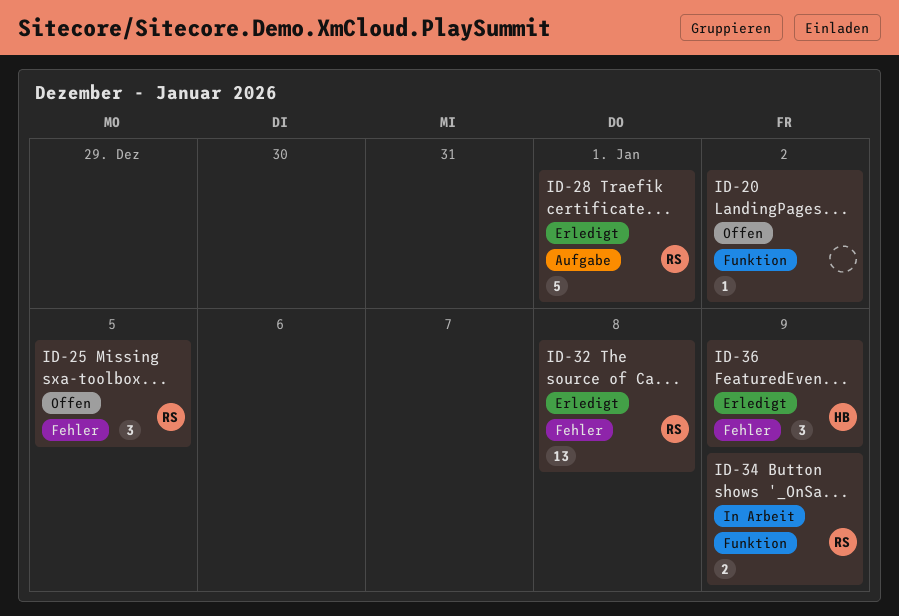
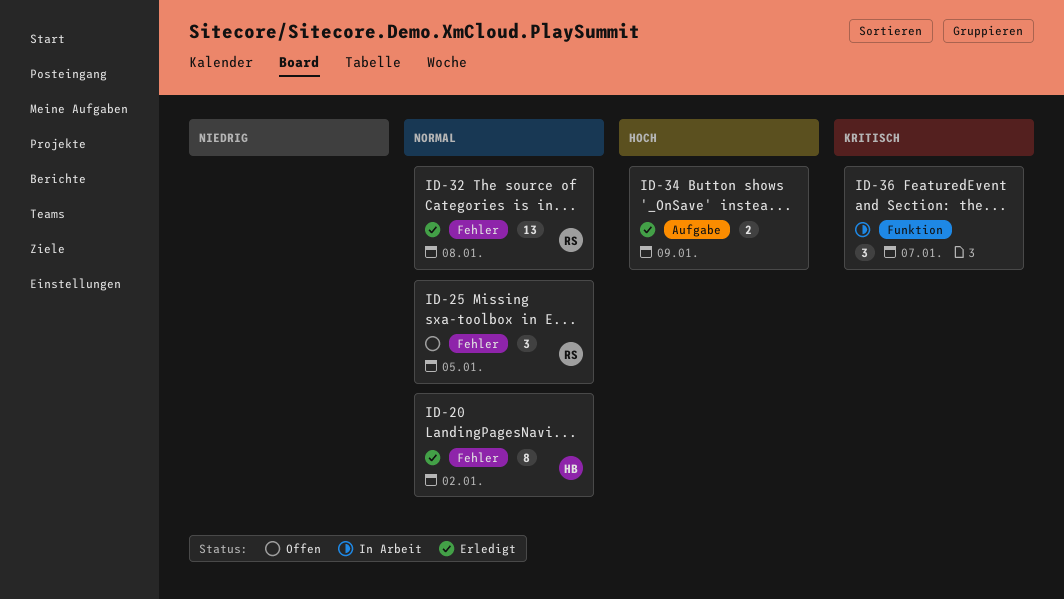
ID-20, status: Offen -> Erledigt
ID-20, owner: none -> HB
ID-20, label: Funktion -> Fehler
ID-20, estimate: 1 -> 8
ID-28: present -> none
ID-34, status: In Arbeit -> Erledigt
ID-34, owner: RS -> none
ID-34, label: Funktion -> Aufgabe
ID-36, status: Erledigt -> In Arbeit
ID-36, owner: HB -> none
ID-36, label: Fehler -> Funktion
ID-36, due: Jan 9 -> Jan 7

